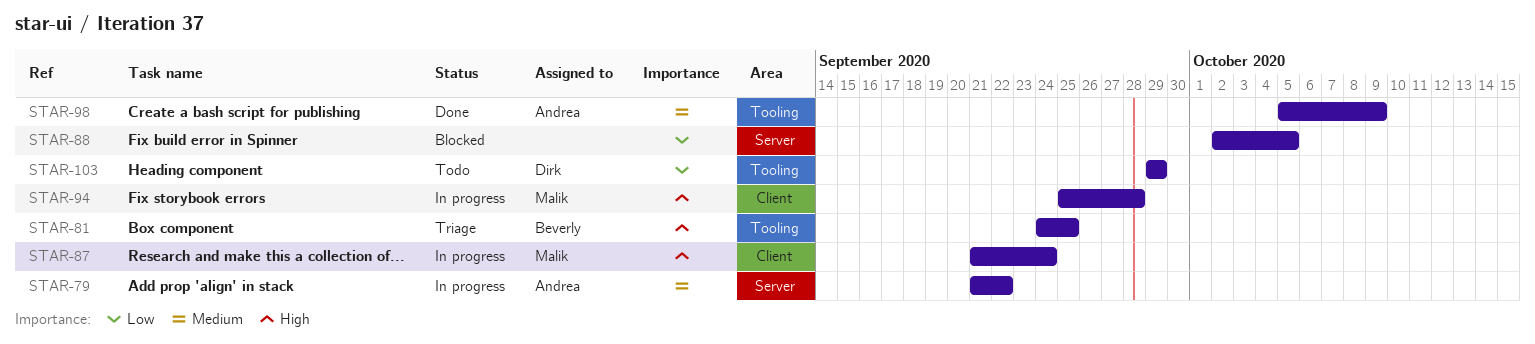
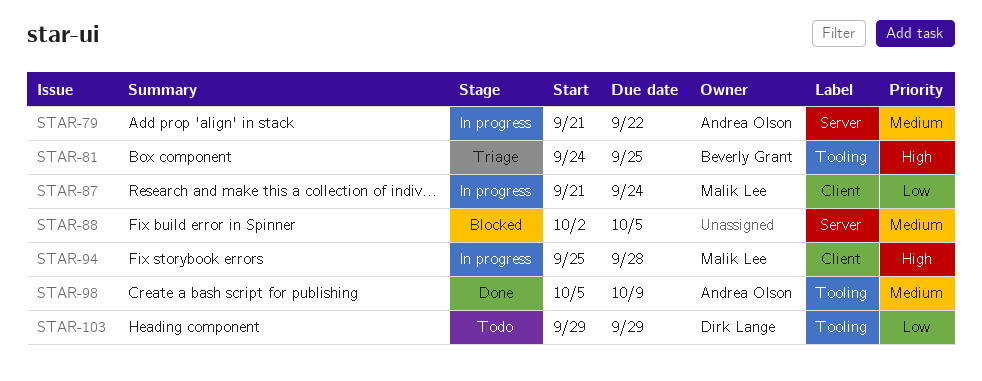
STAR-87, priority: High -> Low
STAR-88, priority: Low -> Medium

